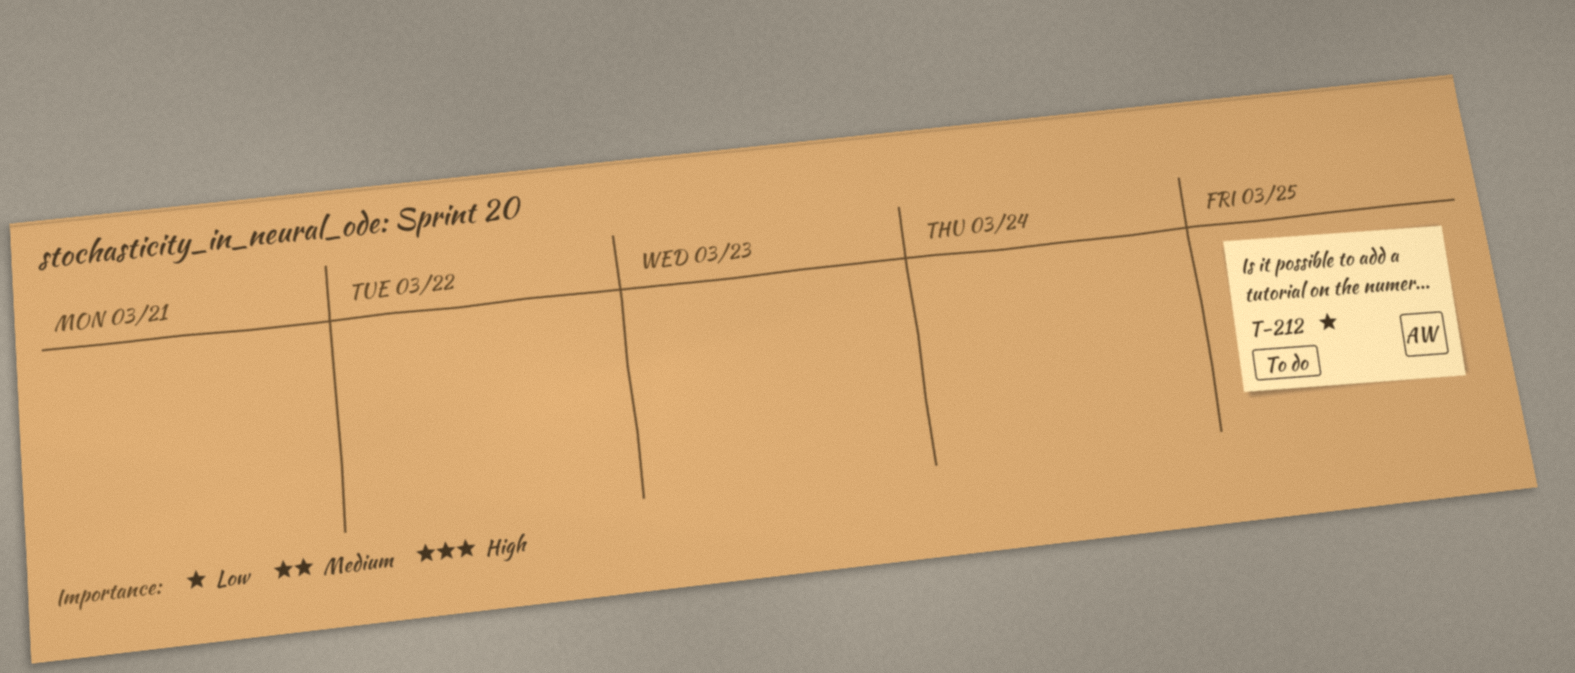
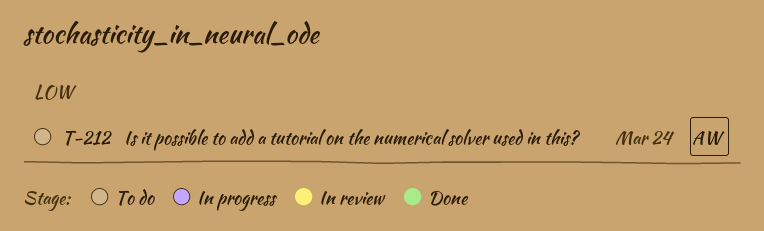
T-212, due: Mar 25 -> Mar 24

